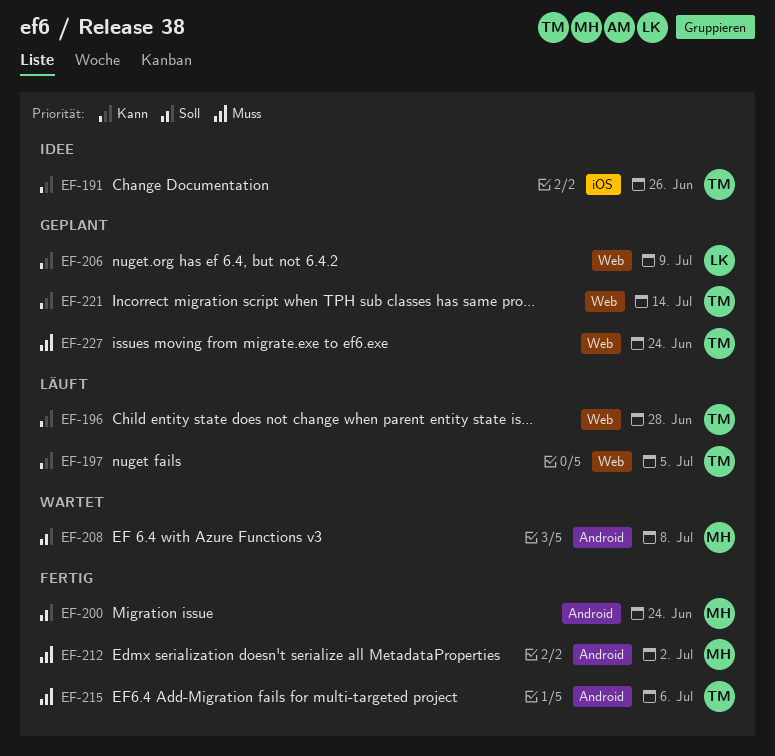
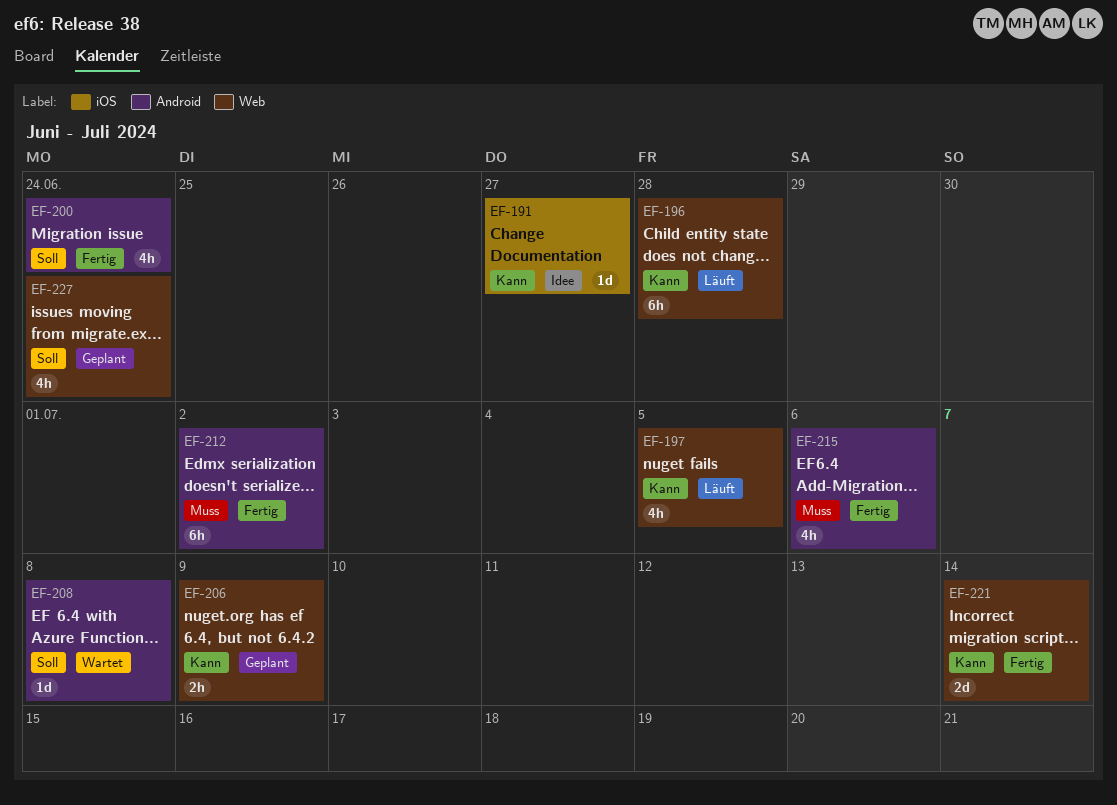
EF-191, due: Jun 26 -> Jun 27
EF-221, status: Geplant -> Fertig
EF-227, priority: Muss -> Soll

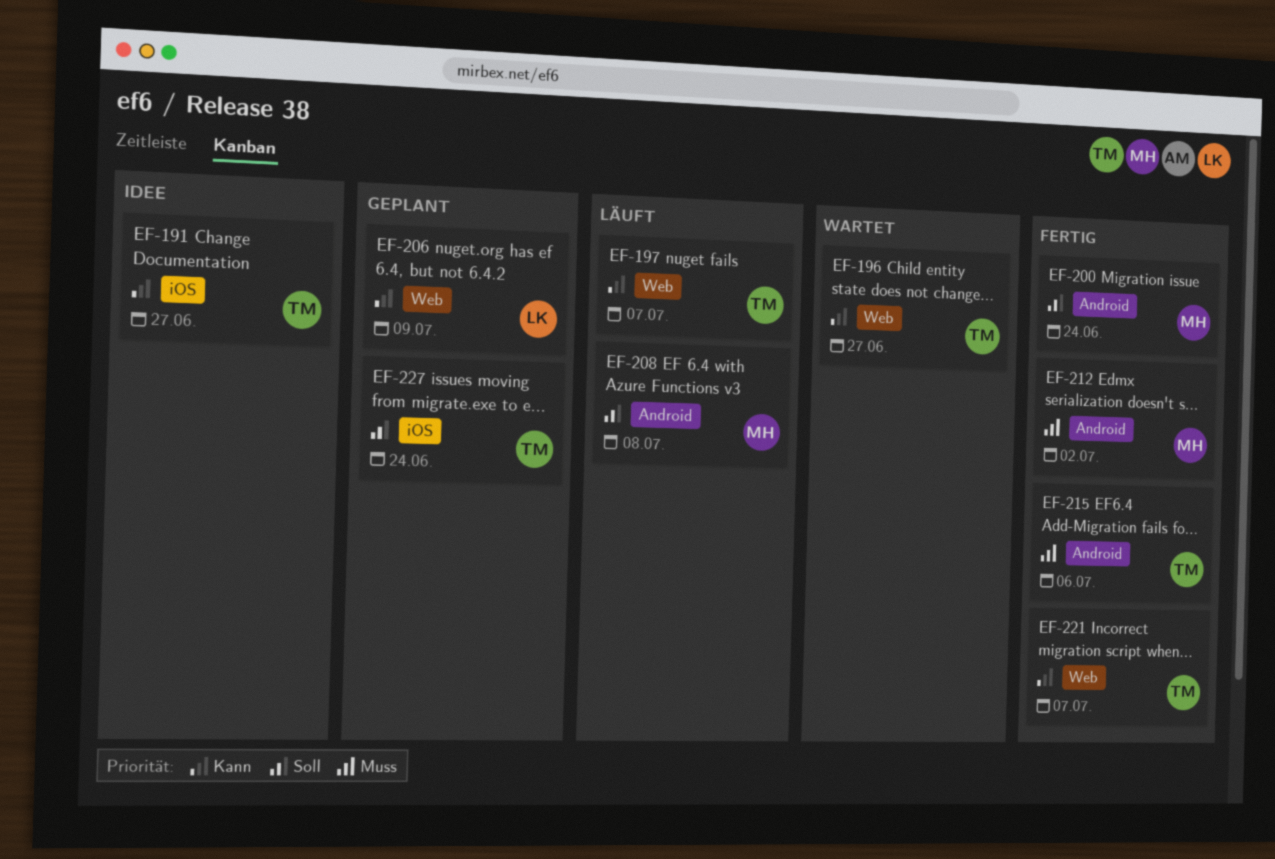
EF-196, status: Läuft -> Wartet
EF-196, due: Jun 28 -> Jun 27
EF-197, due: Jul 5 -> Jul 7
EF-208, status: Wartet -> Läuft
EF-221, due: Jul 14 -> Jul 7
EF-227, label: Web -> iOS

